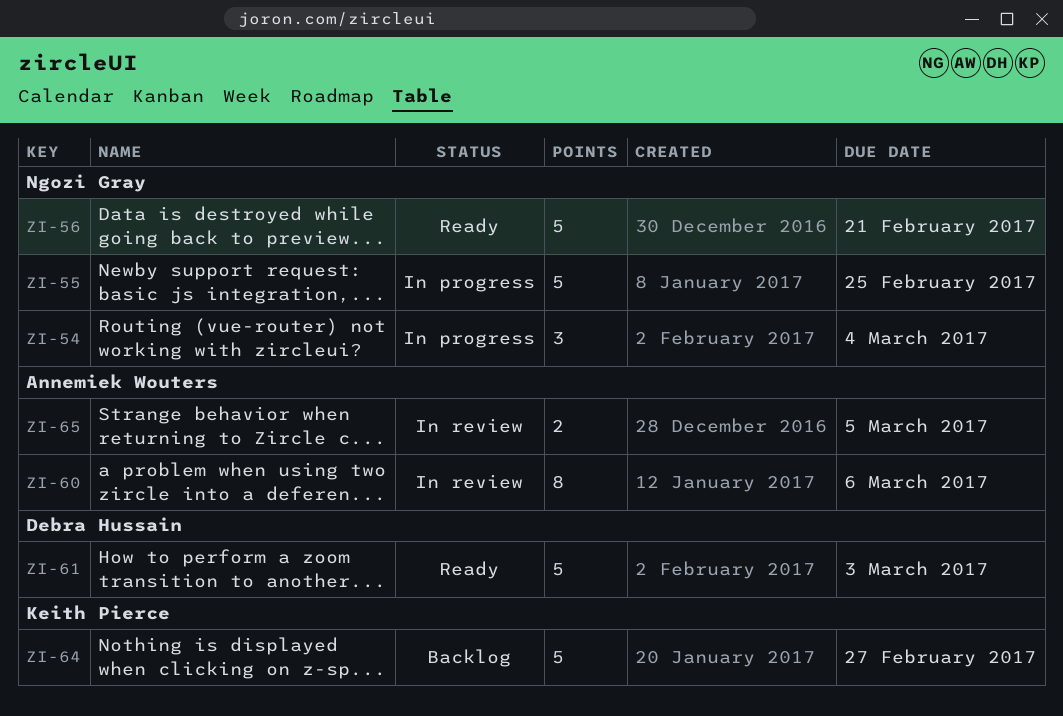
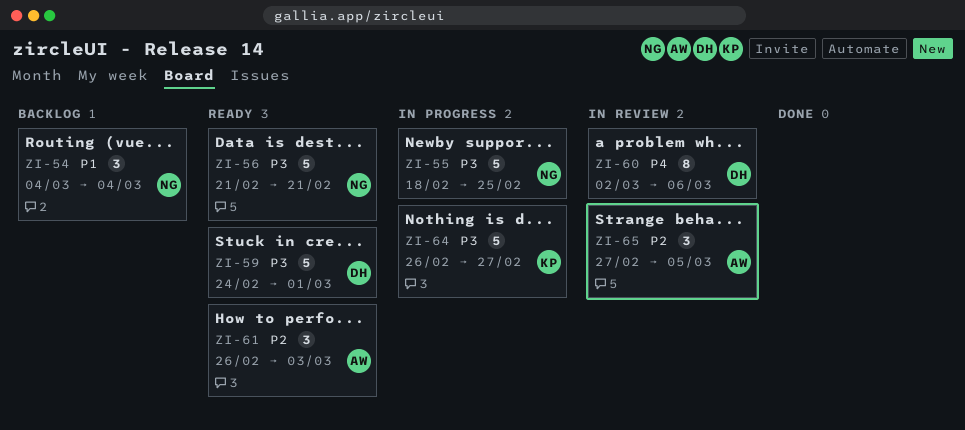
ZI-54, status: In progress -> Backlog
ZI-59: none -> present
ZI-60, owner: Annemiek Wouters -> Debra Hussain
ZI-61, owner: Debra Hussain -> Annemiek Wouters
ZI-61, estimate: 5 -> 3
ZI-64, status: Backlog -> In progress
ZI-65, estimate: 2 -> 3

